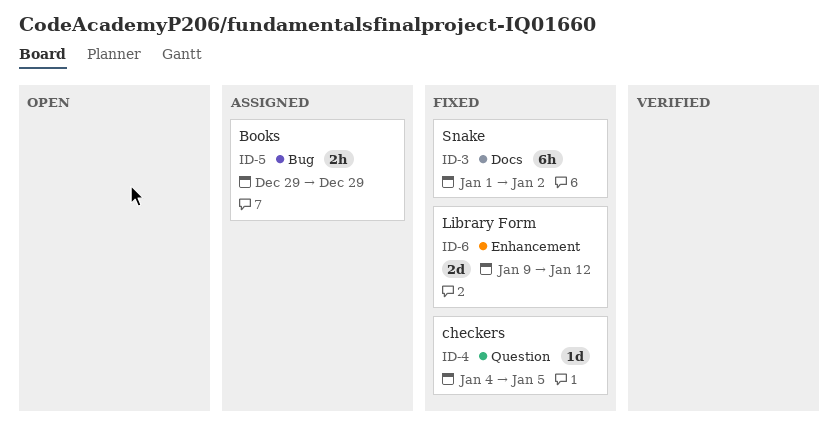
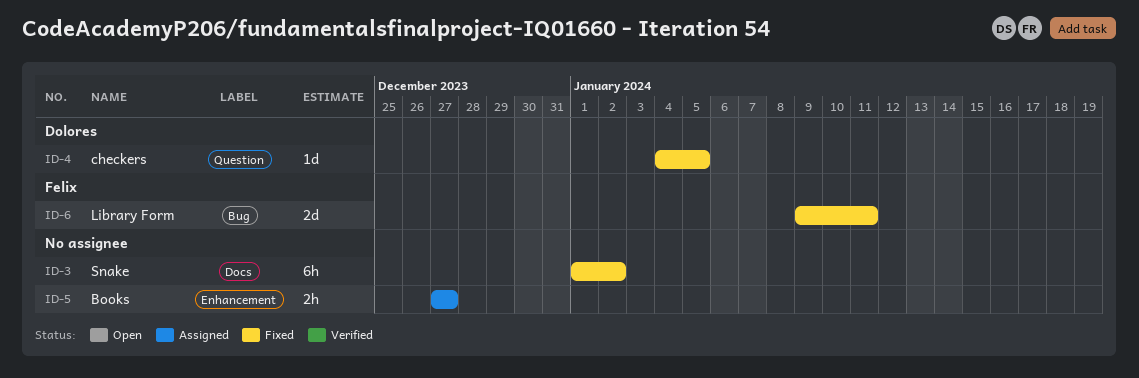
ID-5, label: Bug -> Enhancement
ID-5, start: Dec 29 -> Dec 27
ID-5, due: Dec 29 -> Dec 27
ID-6, label: Enhancement -> Bug
ID-6, due: Jan 12 -> Jan 11

